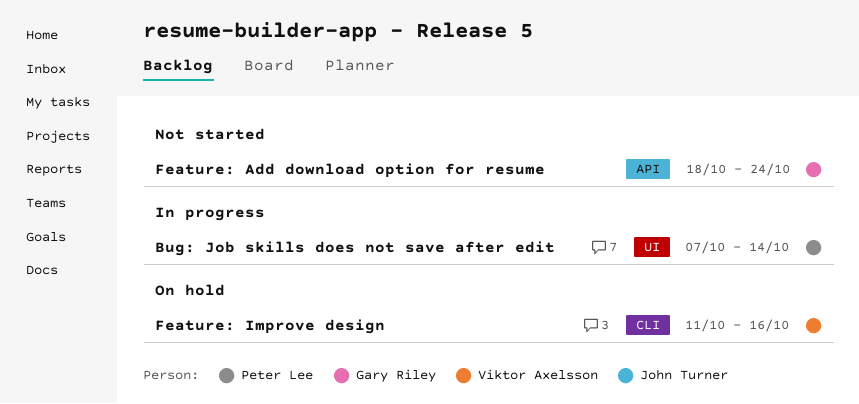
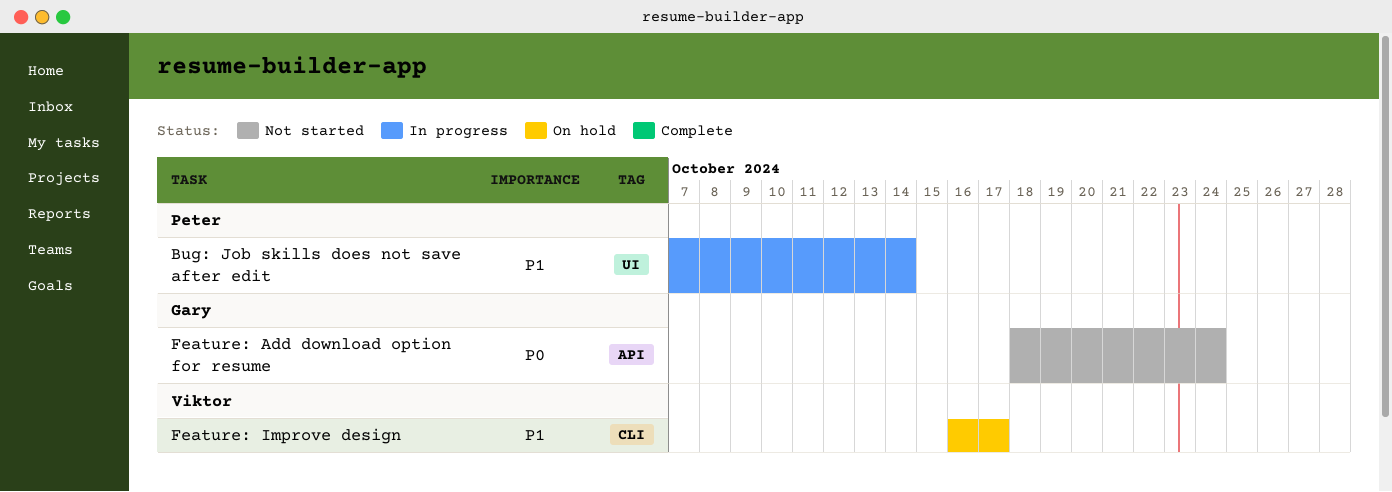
Feature: Improve design, start: Oct 11 -> Oct 16
Feature: Improve design, due: Oct 16 -> Oct 17

